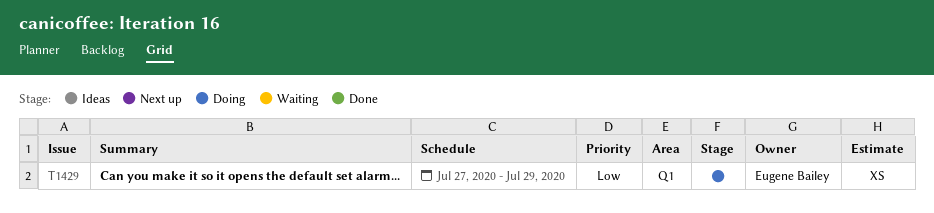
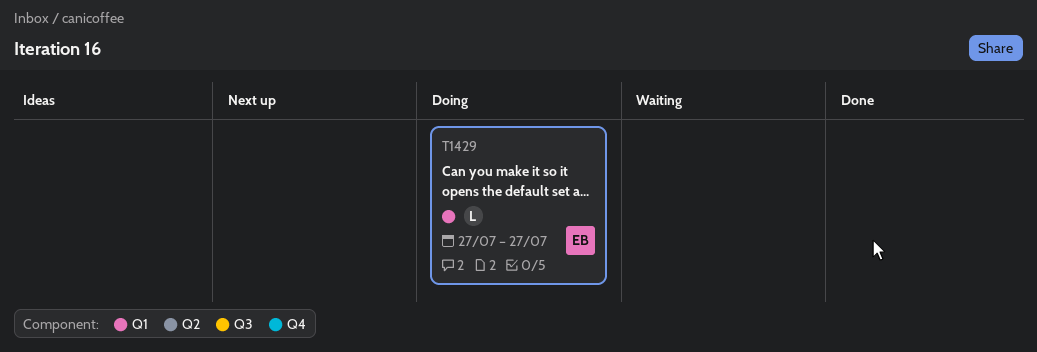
T1429, estimate: XS -> L
T1429, due: Jul 29 -> Jul 27

